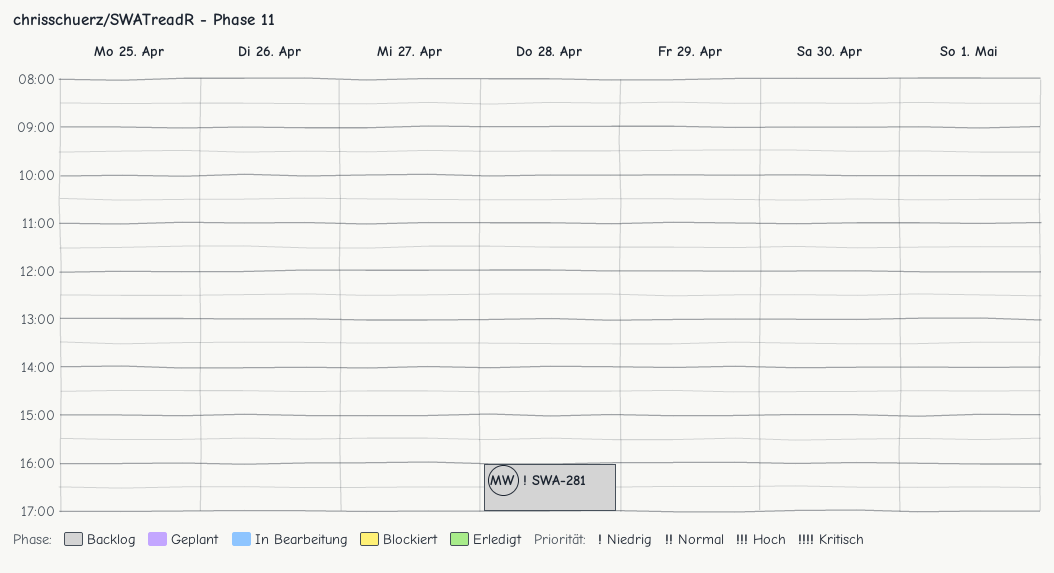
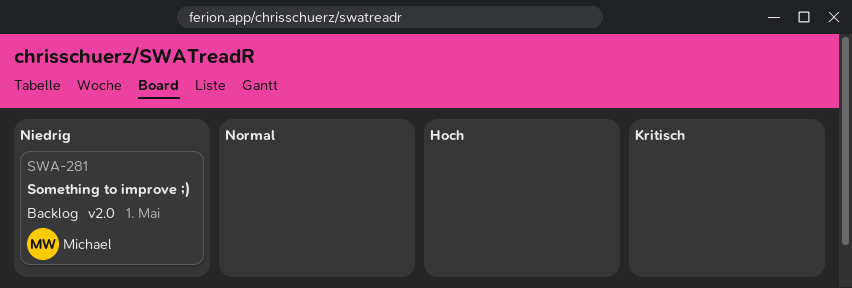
SWA-281, day: Apr 28 -> May 1

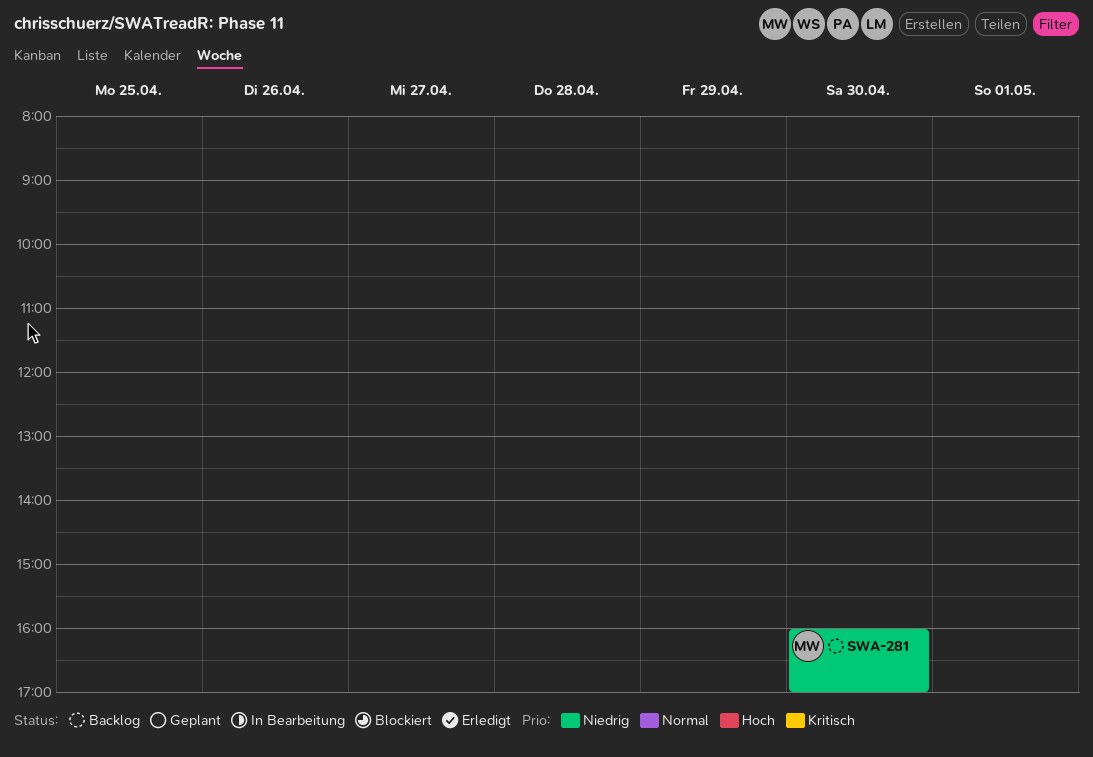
SWA-281, day: May 1 -> Apr 30

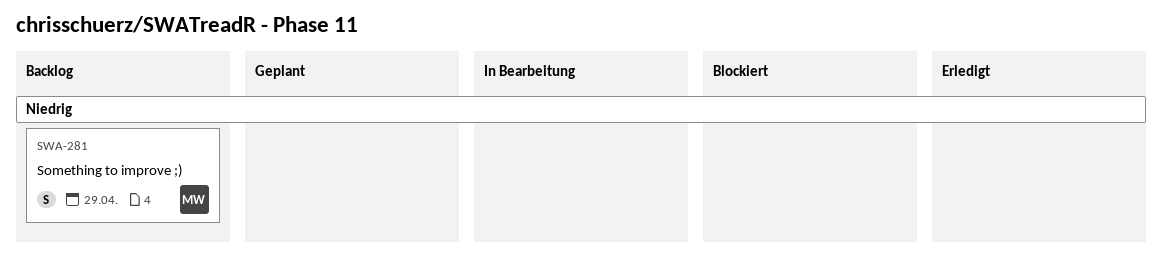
SWA-281, day: Apr 30 -> Apr 29

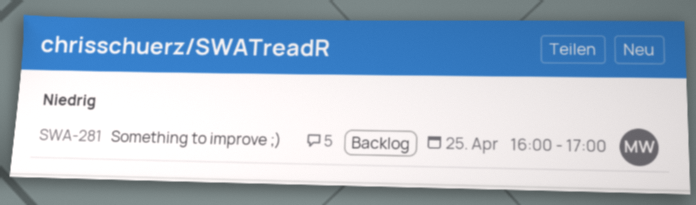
SWA-281, day: Apr 29 -> Apr 25

